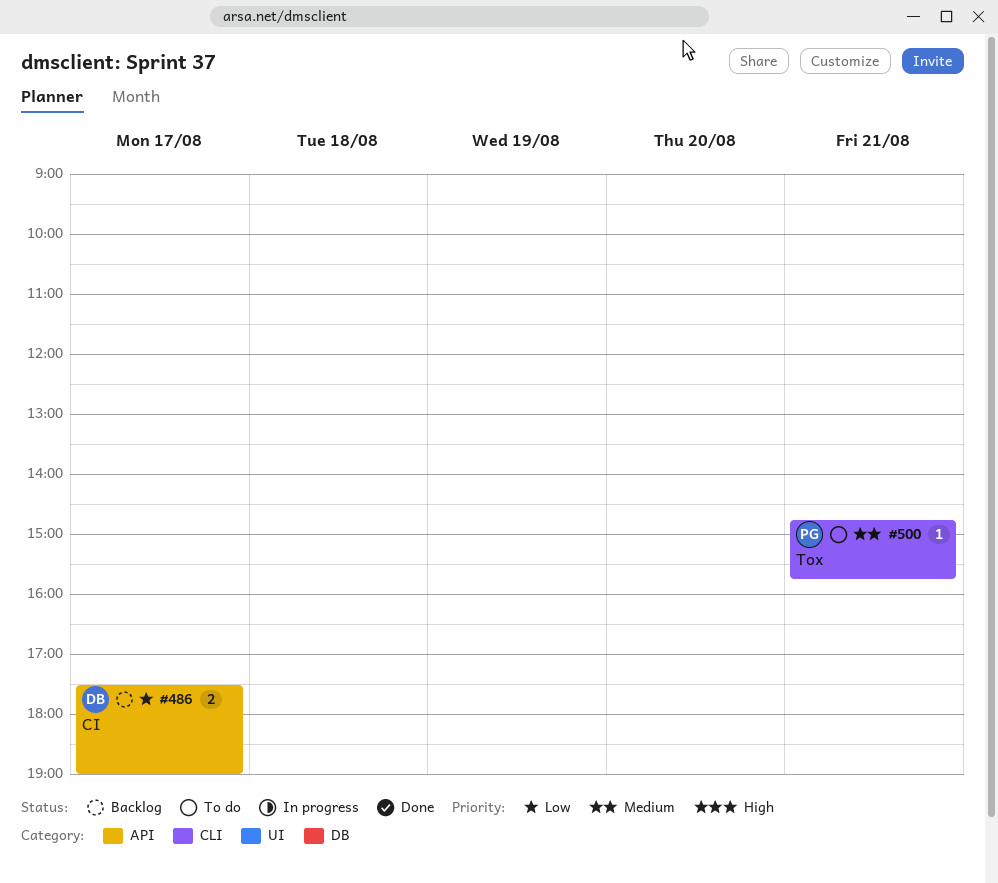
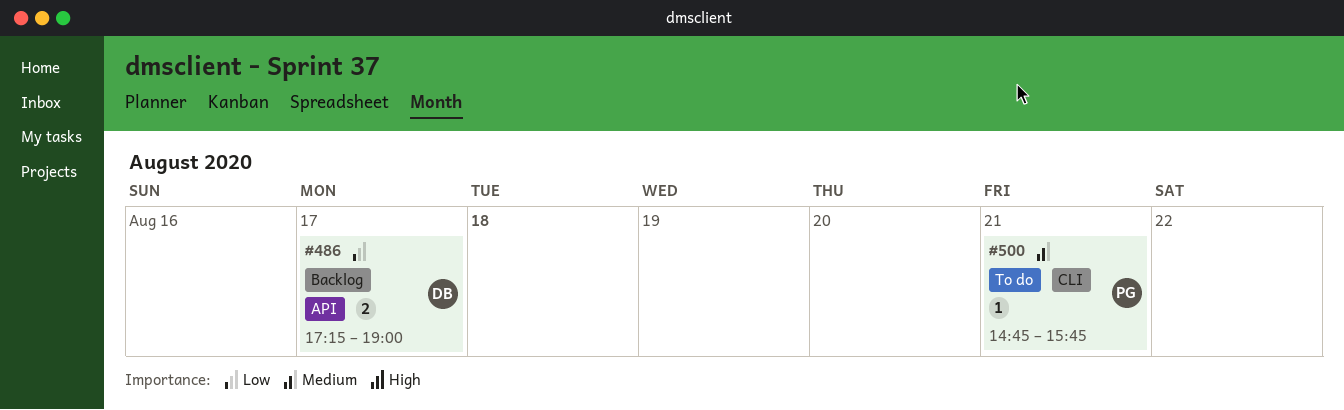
#486, begins: 17:30 -> 17:15

